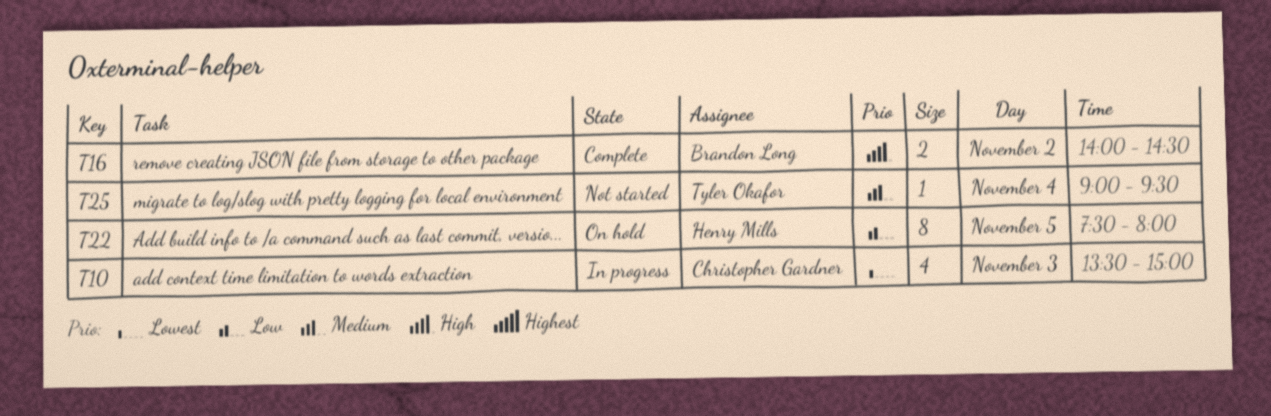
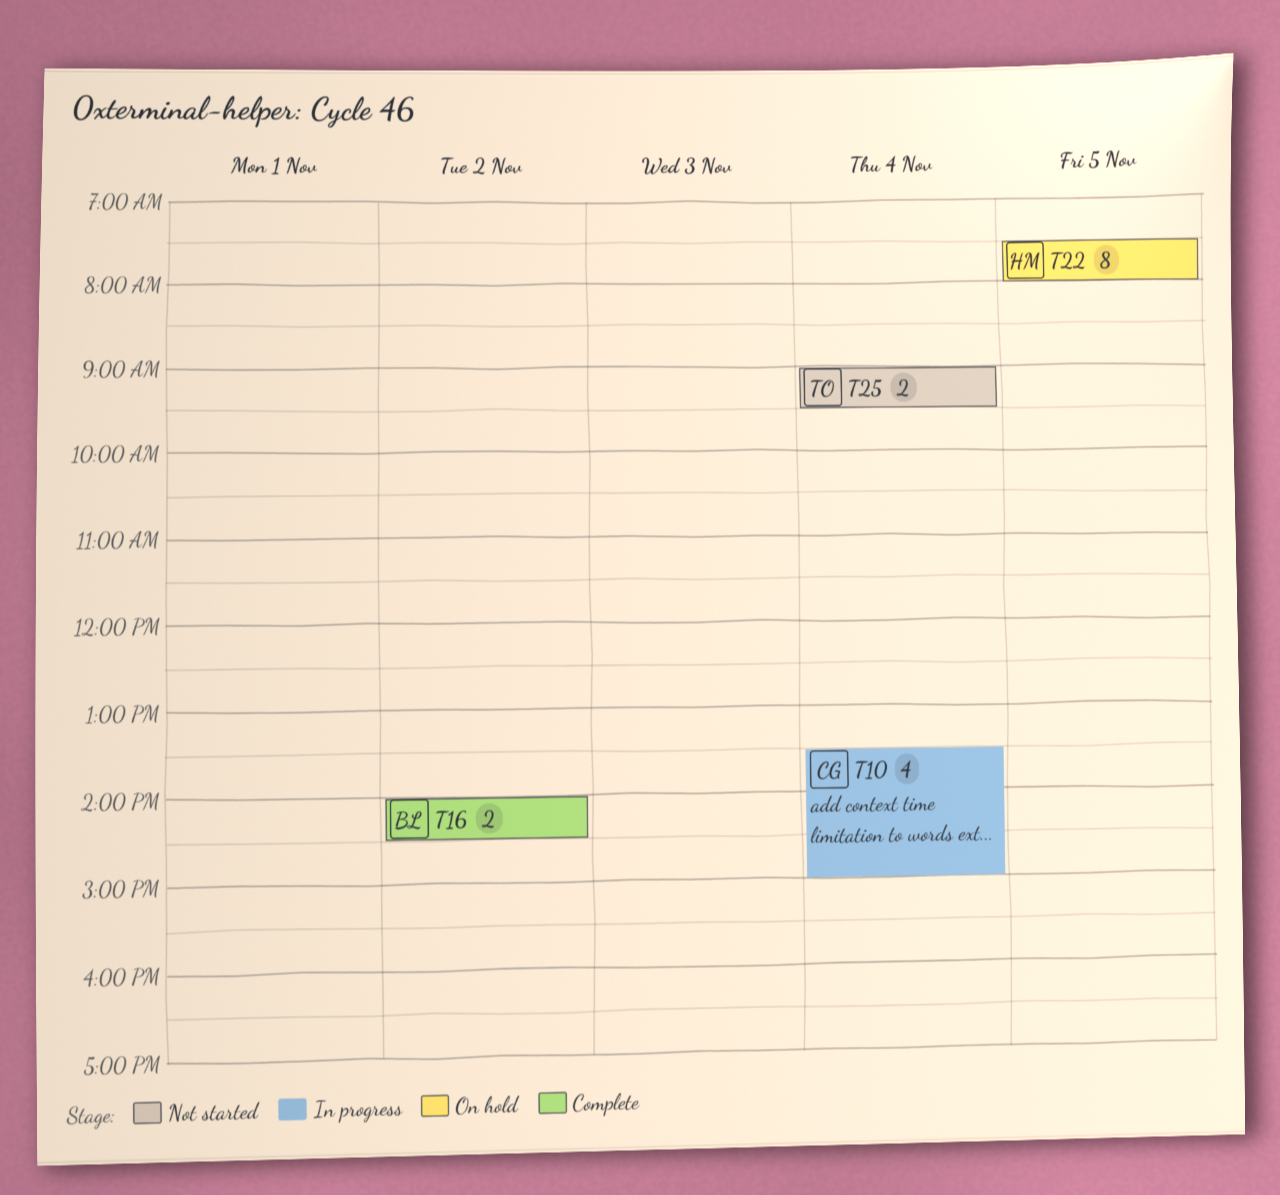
T10, day: Nov 3 -> Nov 4
T25, estimate: 1 -> 2

